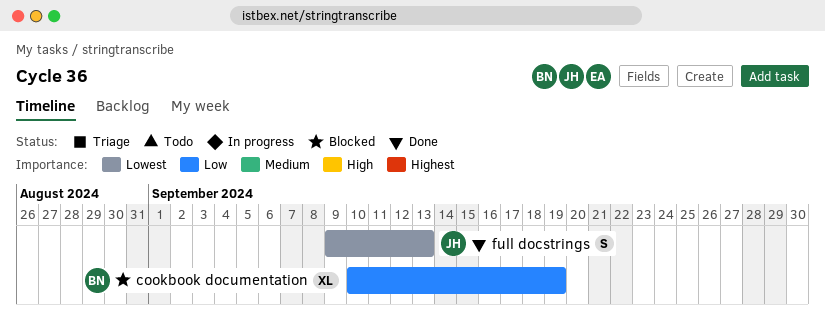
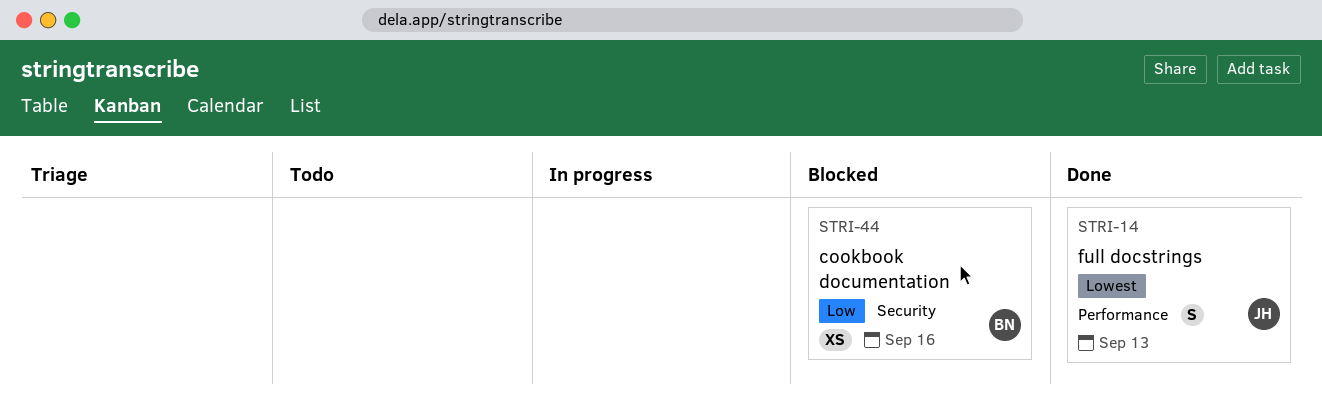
cookbook documentation, estimate: XL -> XS
cookbook documentation, due: Sep 19 -> Sep 16

